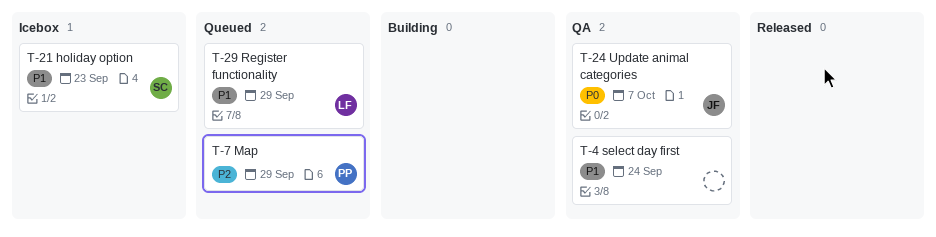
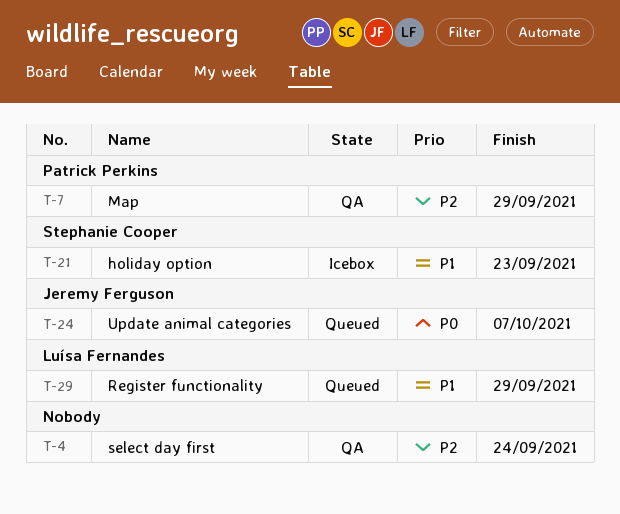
T-4, priority: P1 -> P2
T-7, status: Queued -> QA
T-24, status: QA -> Queued

